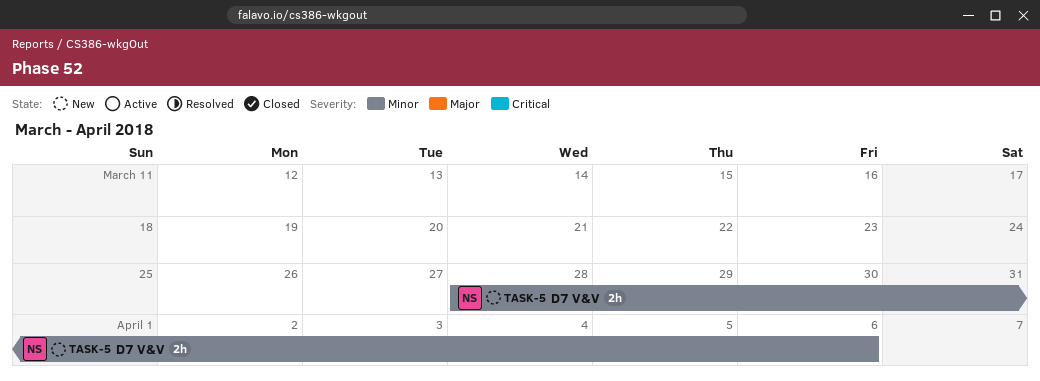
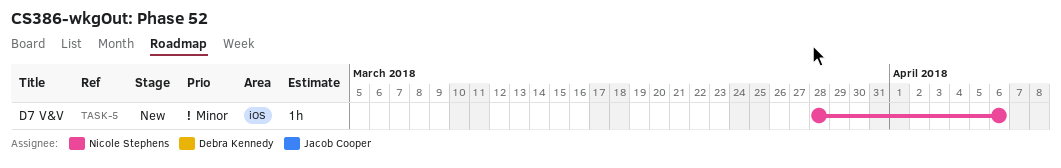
TASK-5, estimate: 2h -> 1h

